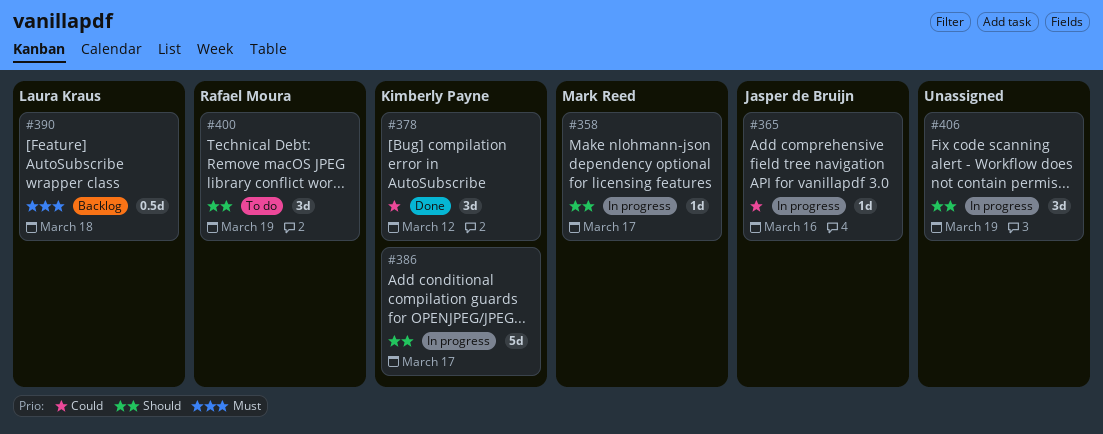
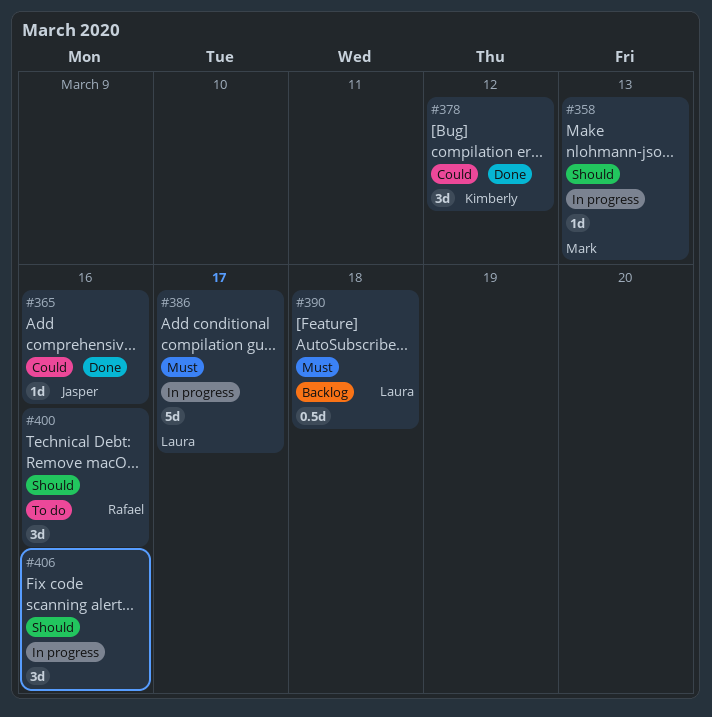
#358, due: Mar 17 -> Mar 13
#365, status: In progress -> Done
#386, owner: Kimberly Payne -> Laura Kraus
#386, priority: Should -> Must
#400, due: Mar 19 -> Mar 16
#406, due: Mar 19 -> Mar 16

